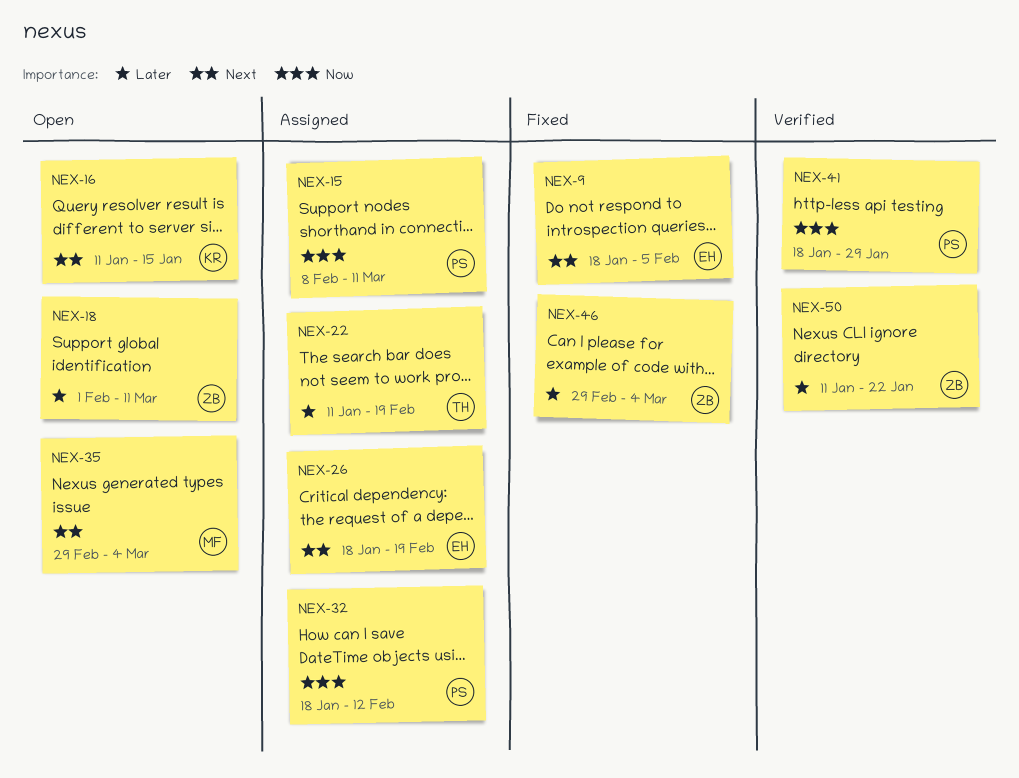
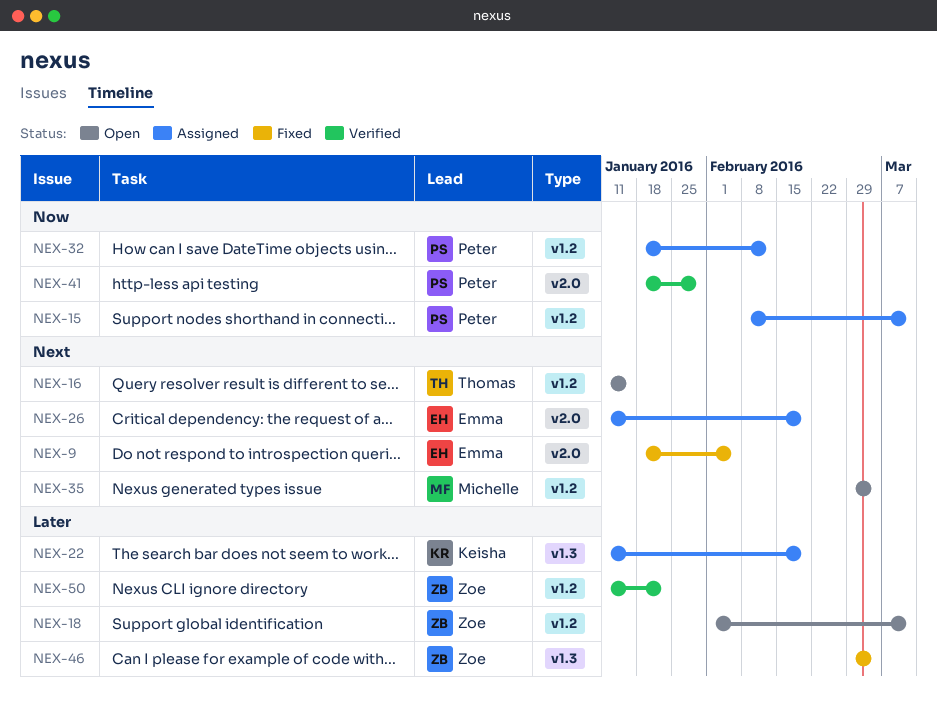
NEX-16, owner: Keisha -> Thomas
NEX-22, owner: Thomas -> Keisha
NEX-26, start: Jan 18 -> Jan 11

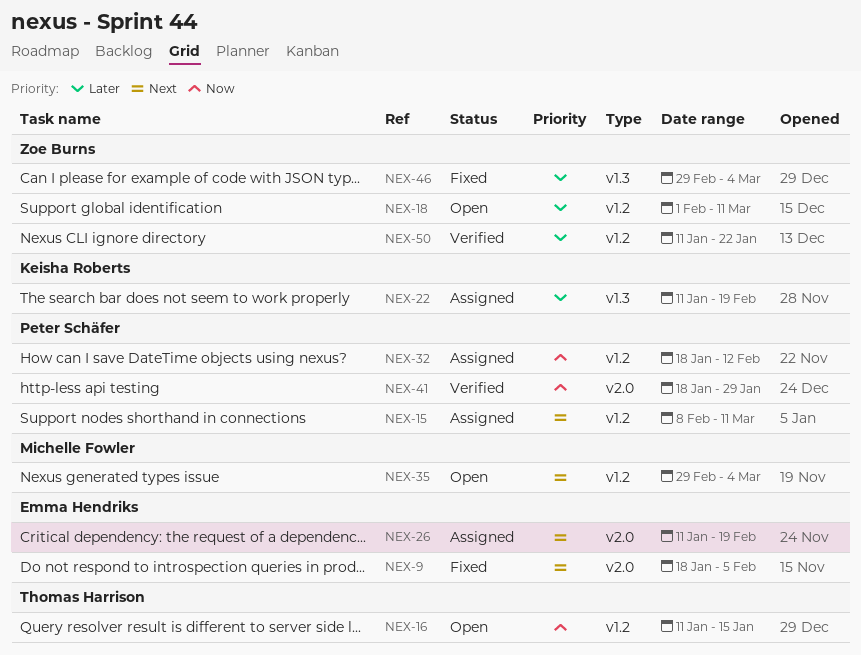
NEX-15, priority: Now -> Next
NEX-16, priority: Next -> Now

